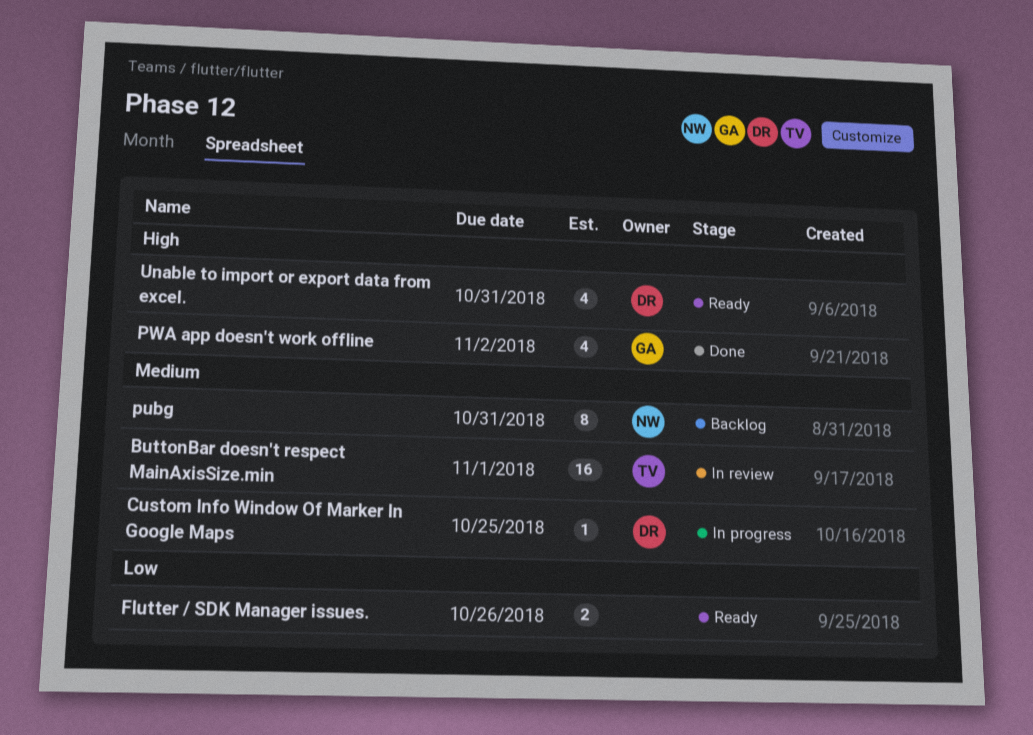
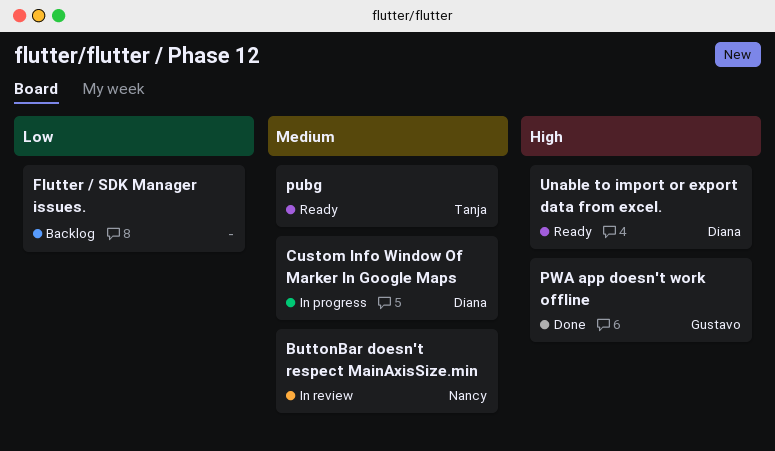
ButtonBar doesn't respect MainAxisSize.min, owner: Tanja -> Nancy
Flutter / SDK Manager issues., status: Ready -> Backlog
pubg, status: Backlog -> Ready
pubg, owner: Nancy -> Tanja

